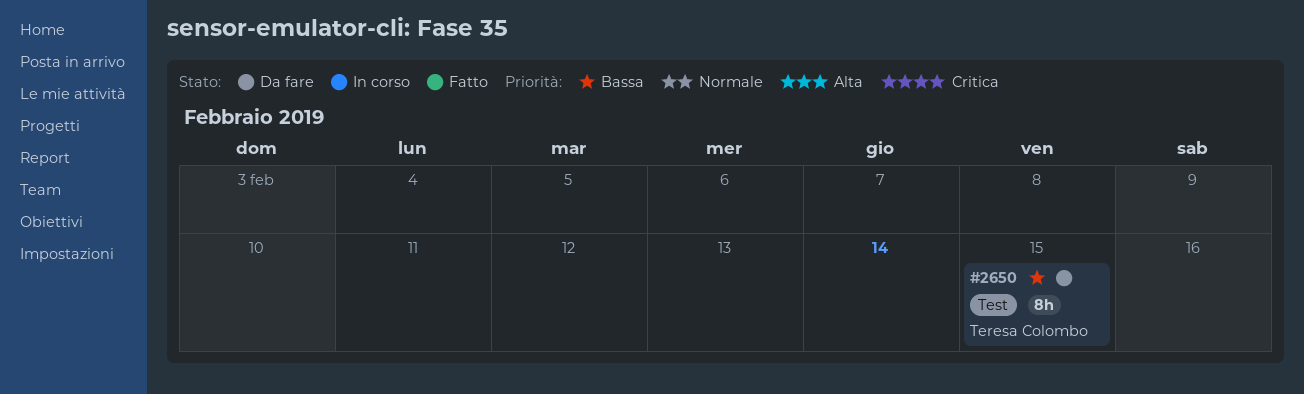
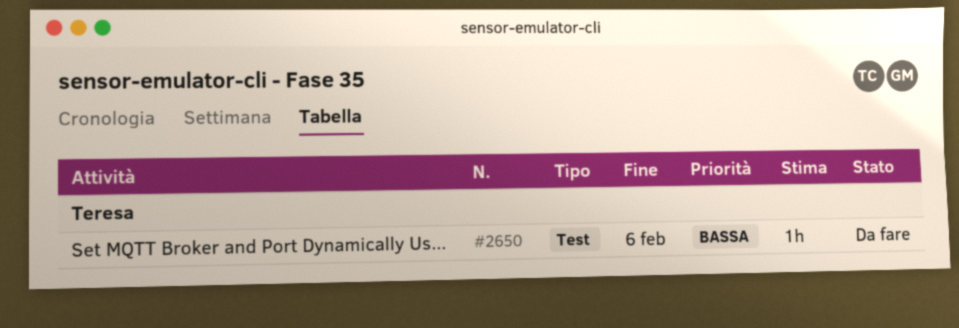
#2650, estimate: 8h -> 1h
#2650, due: Feb 15 -> Feb 6

